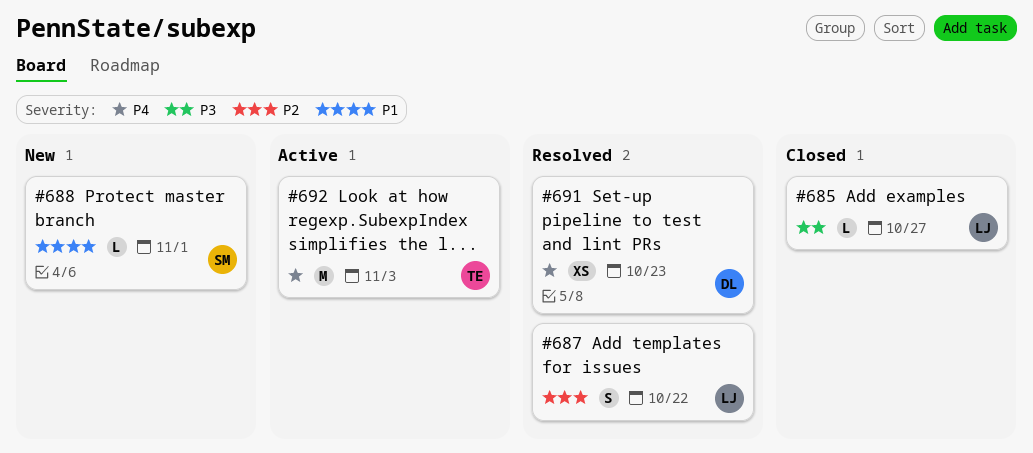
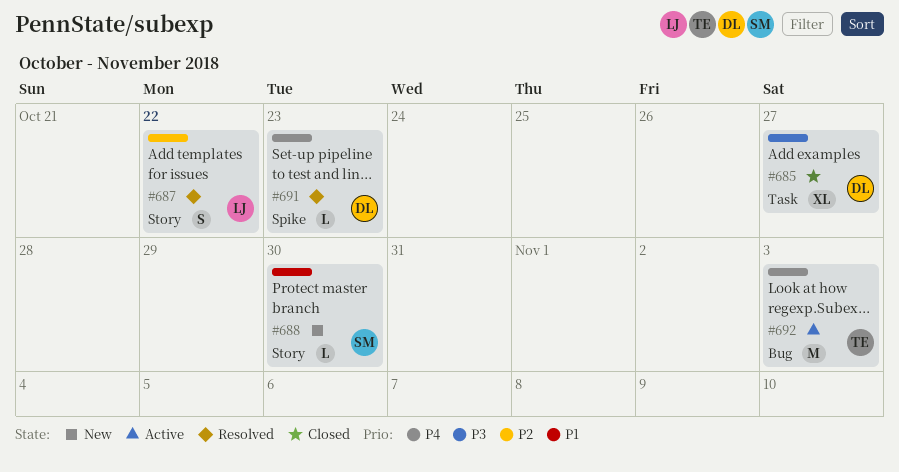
#685, owner: LJ -> DL
#685, estimate: L -> XL
#688, due: Nov 1 -> Oct 30
#691, estimate: XS -> L

